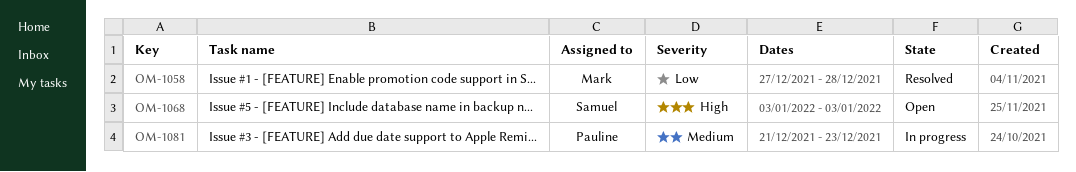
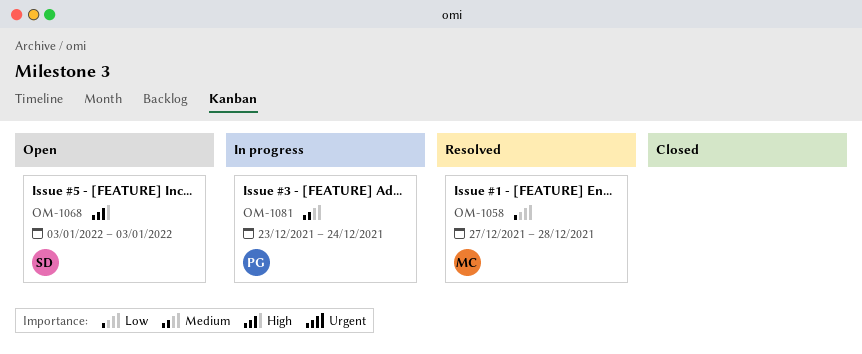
OM-1081, start: Dec 21 -> Dec 23
OM-1081, due: Dec 23 -> Dec 24

